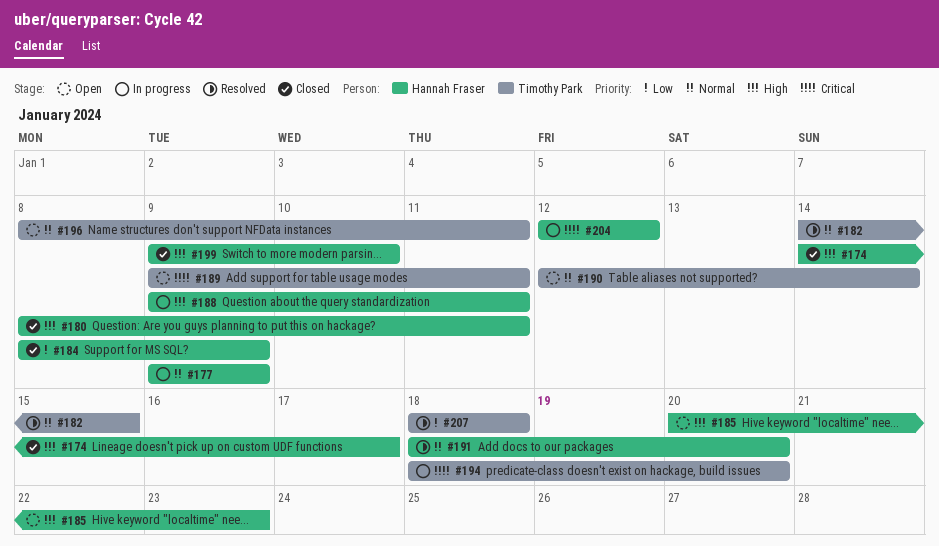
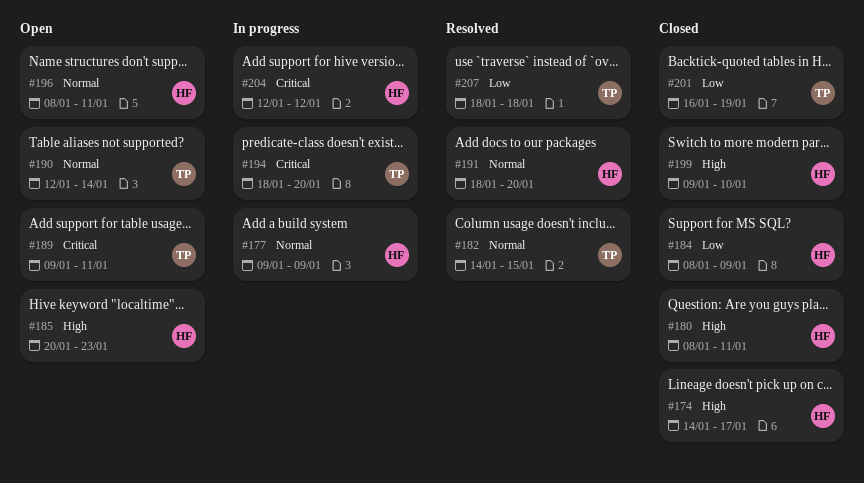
#188: present -> none
#196, owner: Timothy Park -> Hannah Fraser
#201: none -> present

